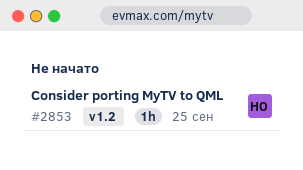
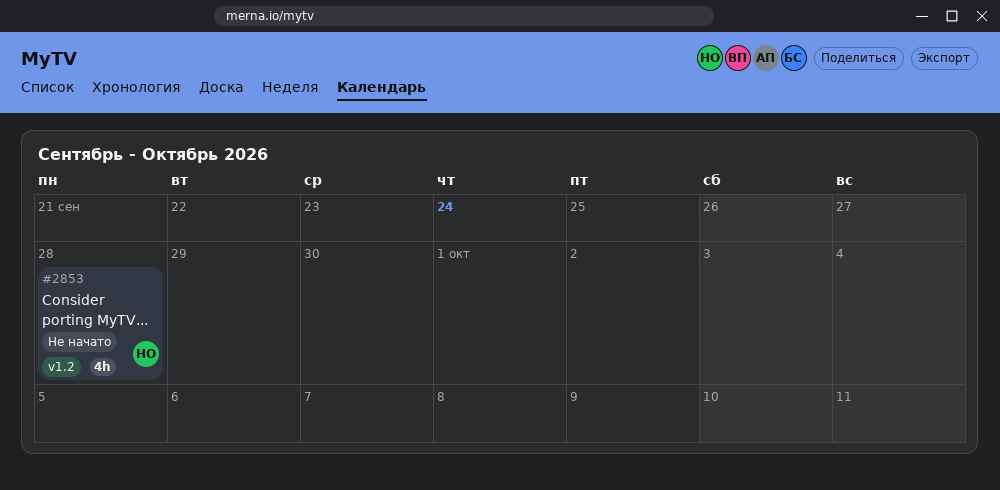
#2853, estimate: 1h -> 4h
#2853, due: Sep 25 -> Sep 28

